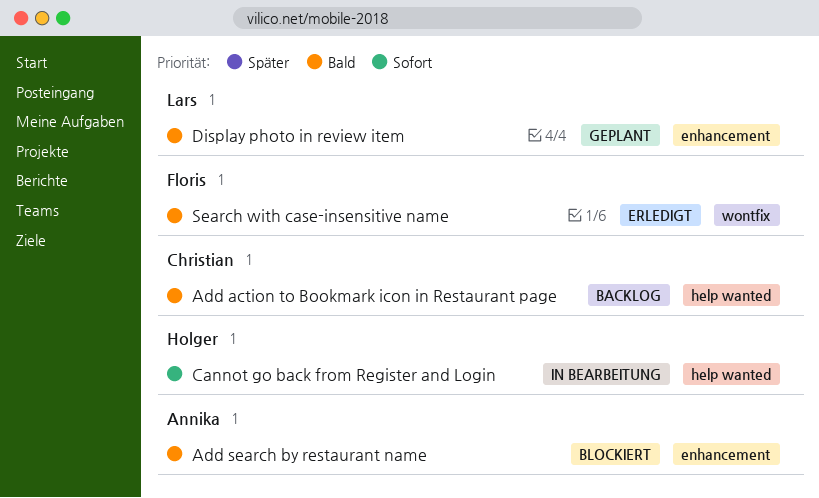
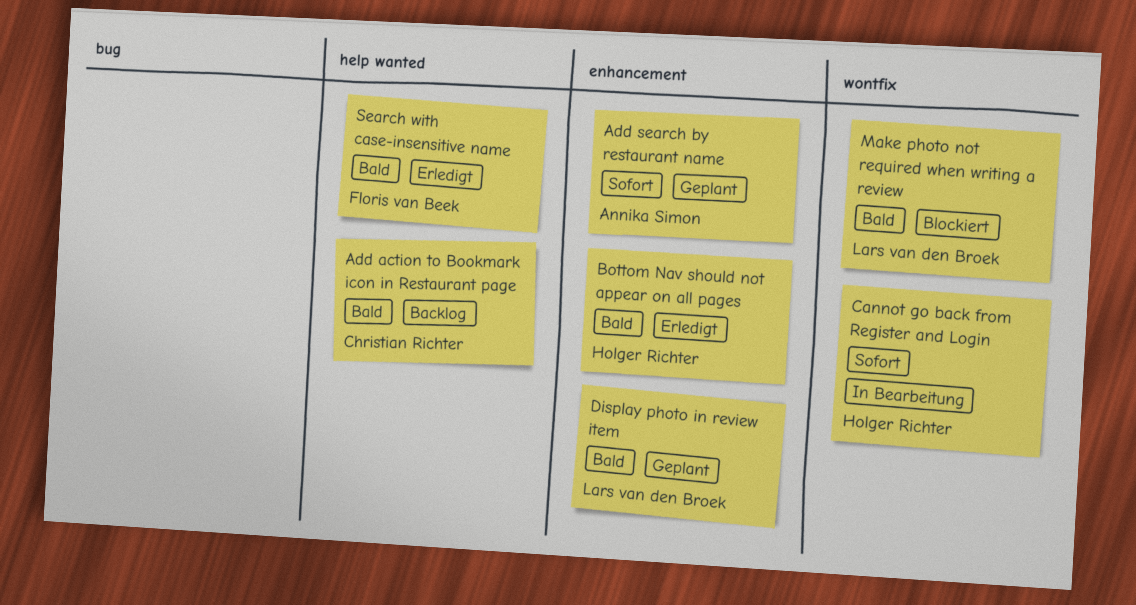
Add search by restaurant name, status: Blockiert -> Geplant
Add search by restaurant name, priority: Bald -> Sofort
Bottom Nav should not appear on all pages: none -> present
Cannot go back from Register and Login, label: help wanted -> wontfix
Make photo not required when writing a review: none -> present
Search with case-insensitive name, label: wontfix -> help wanted

